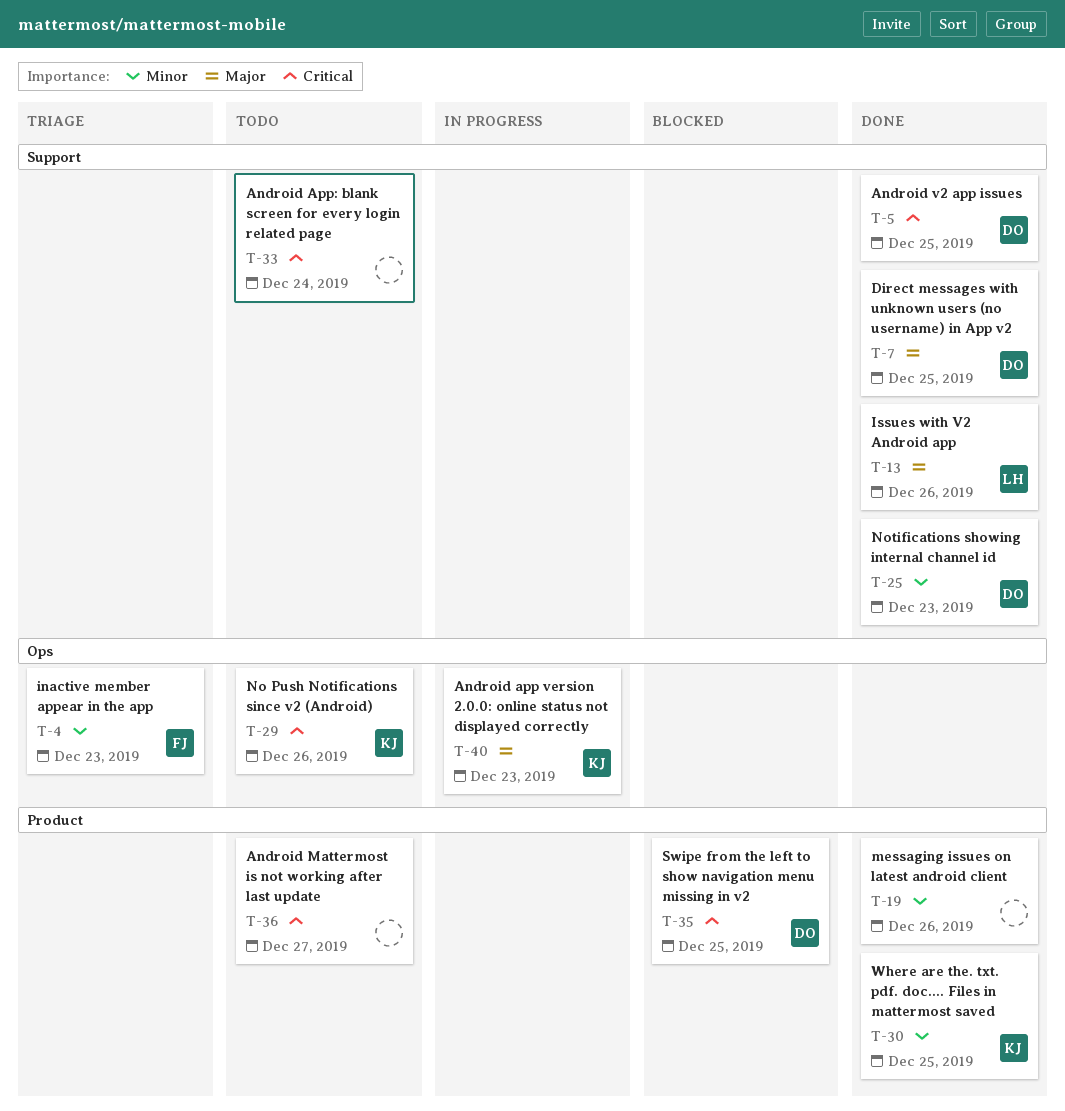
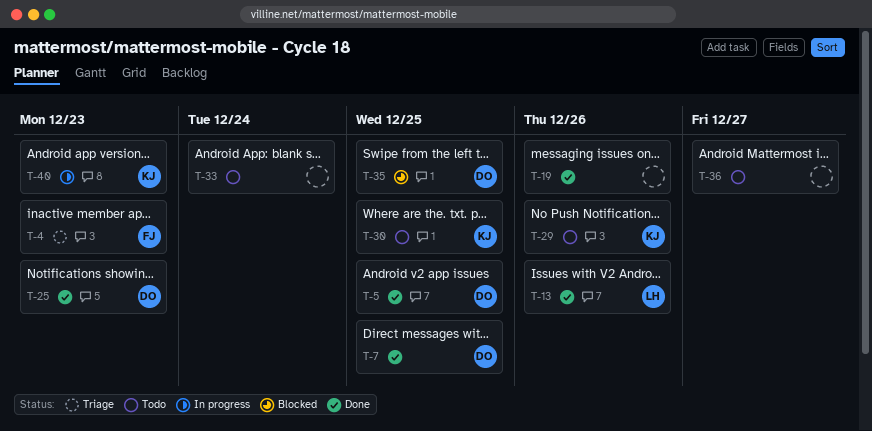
T-30, status: Done -> Todo

